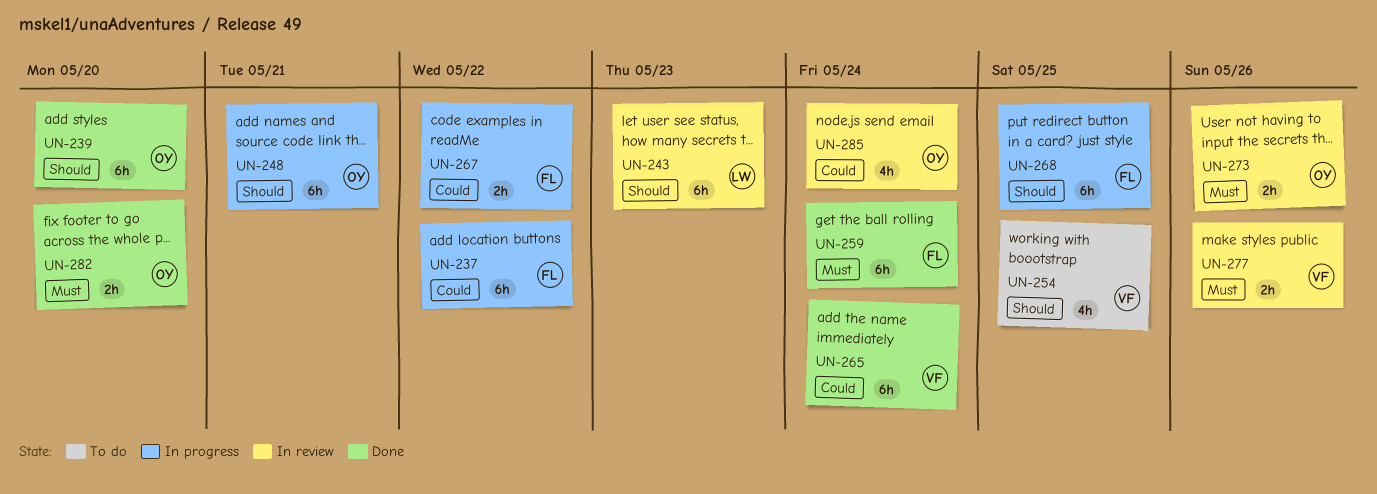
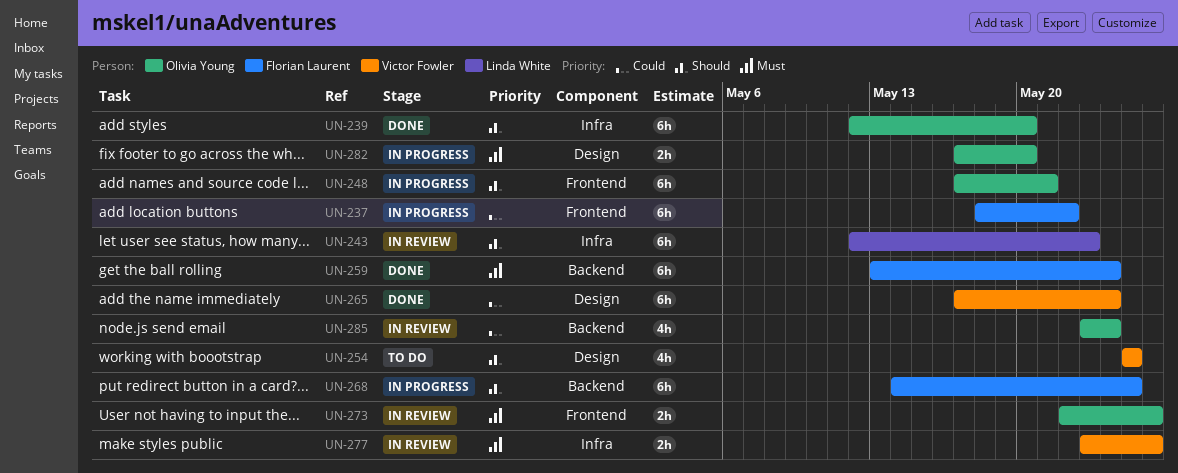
UN-267: present -> none
UN-282, status: Done -> In progress

